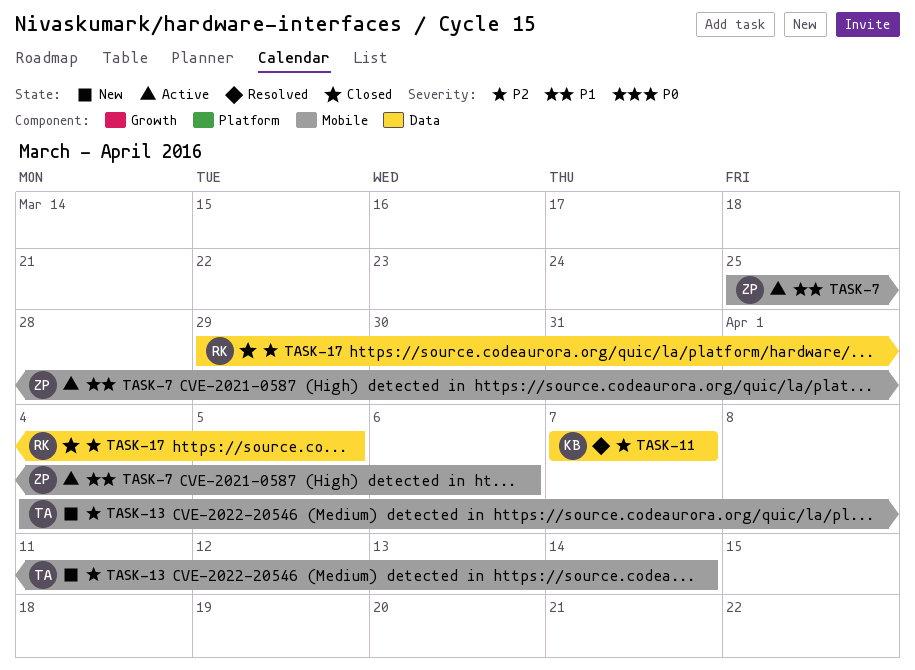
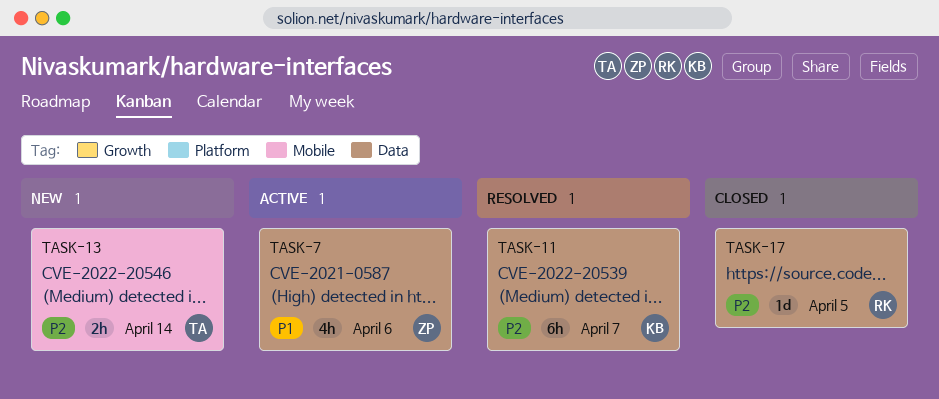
TASK-7, label: Mobile -> Data

